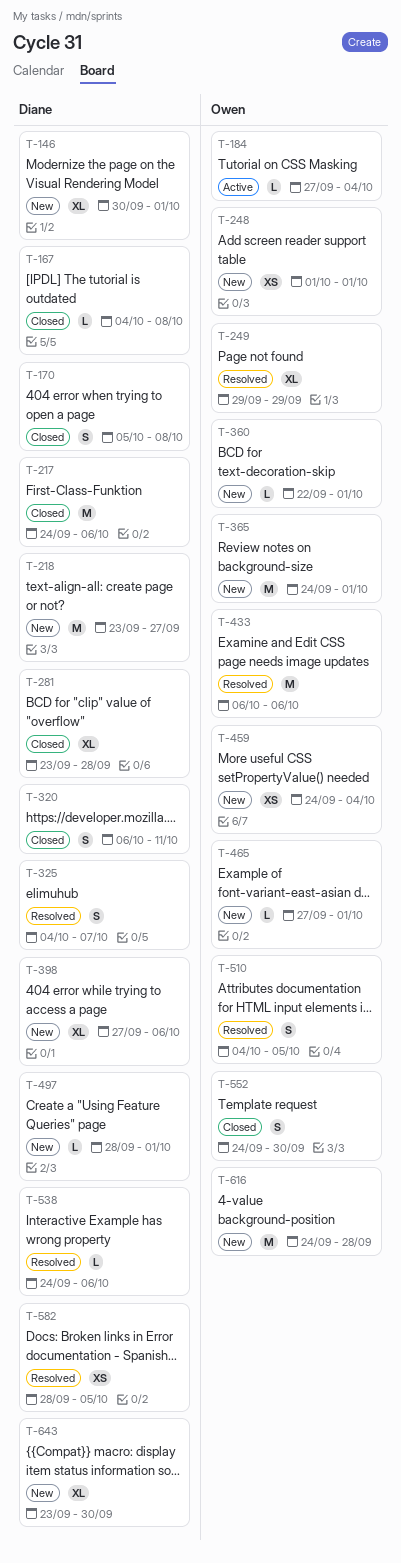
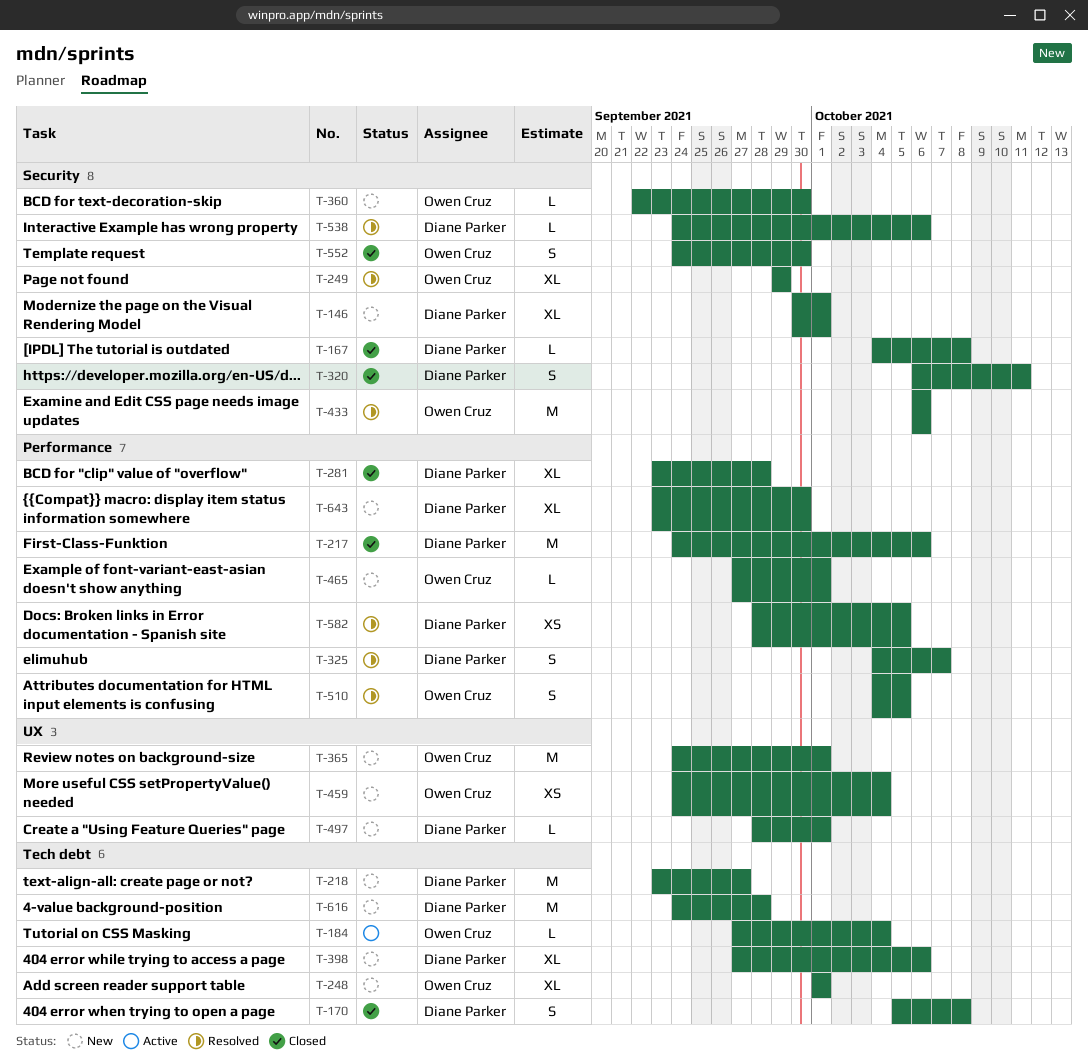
T-248, estimate: XS -> XL
T-360, due: Oct 1 -> Sep 30
T-616, owner: Owen Cruz -> Diane Parker

